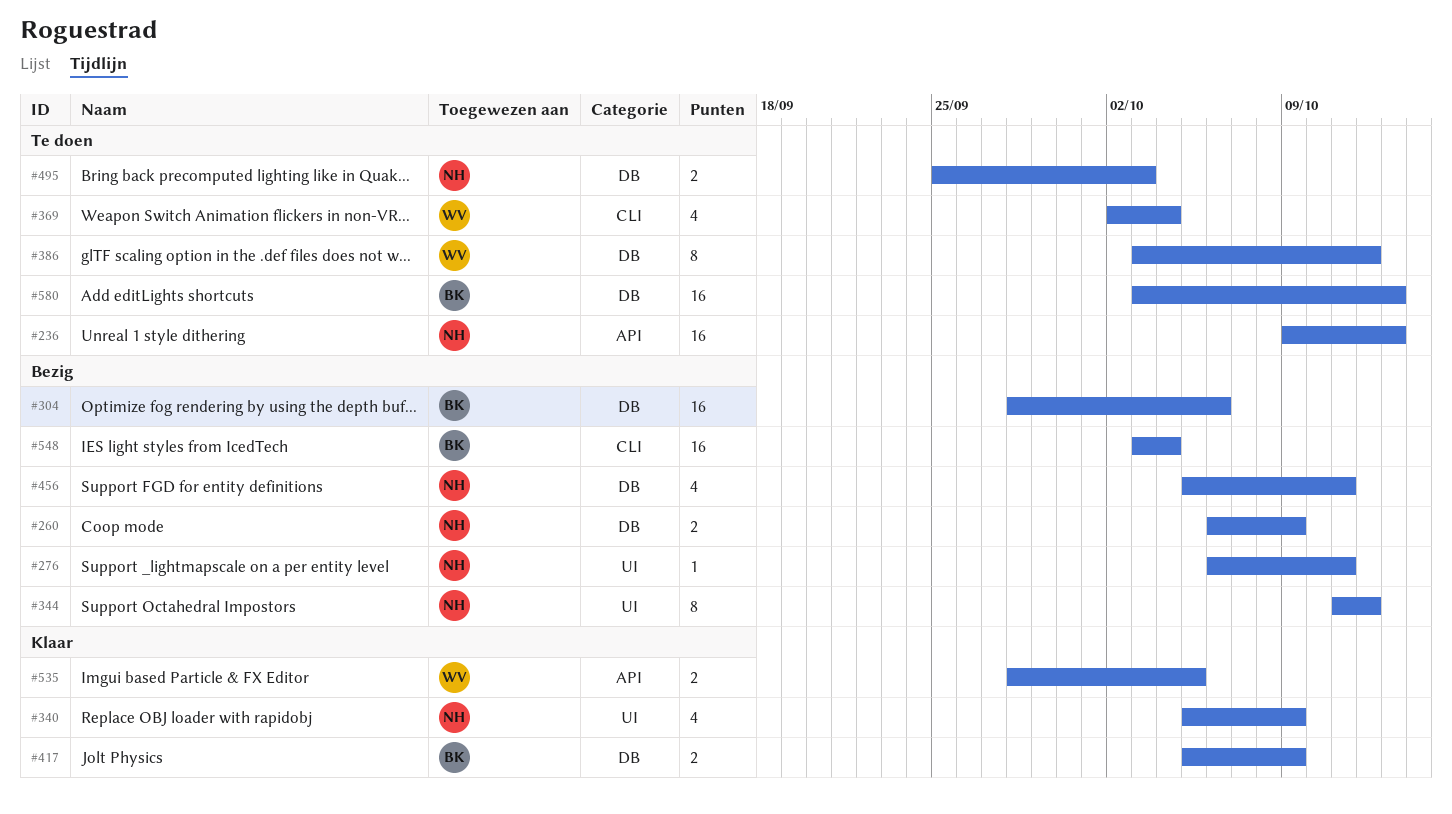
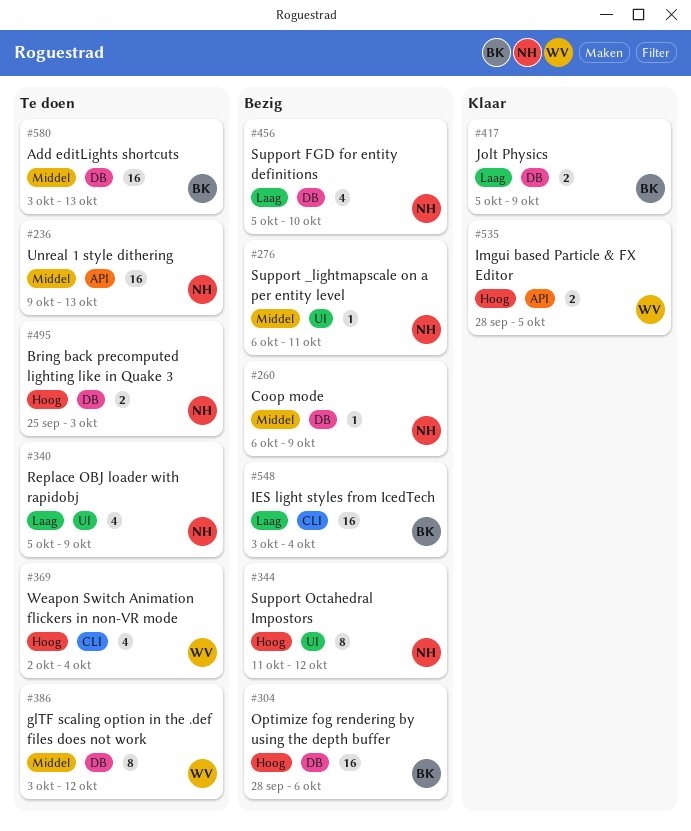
#260, estimate: 2 -> 1
#340, status: Klaar -> Te doen
#456, due: Oct 11 -> Oct 10

